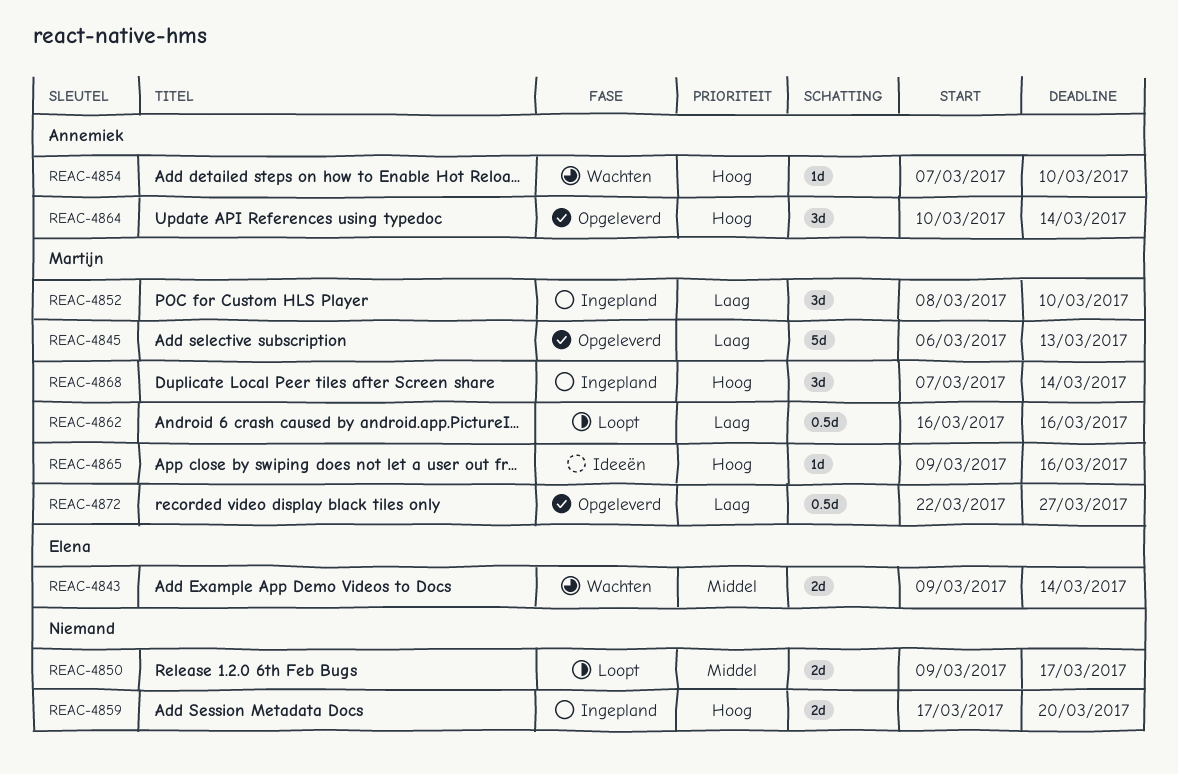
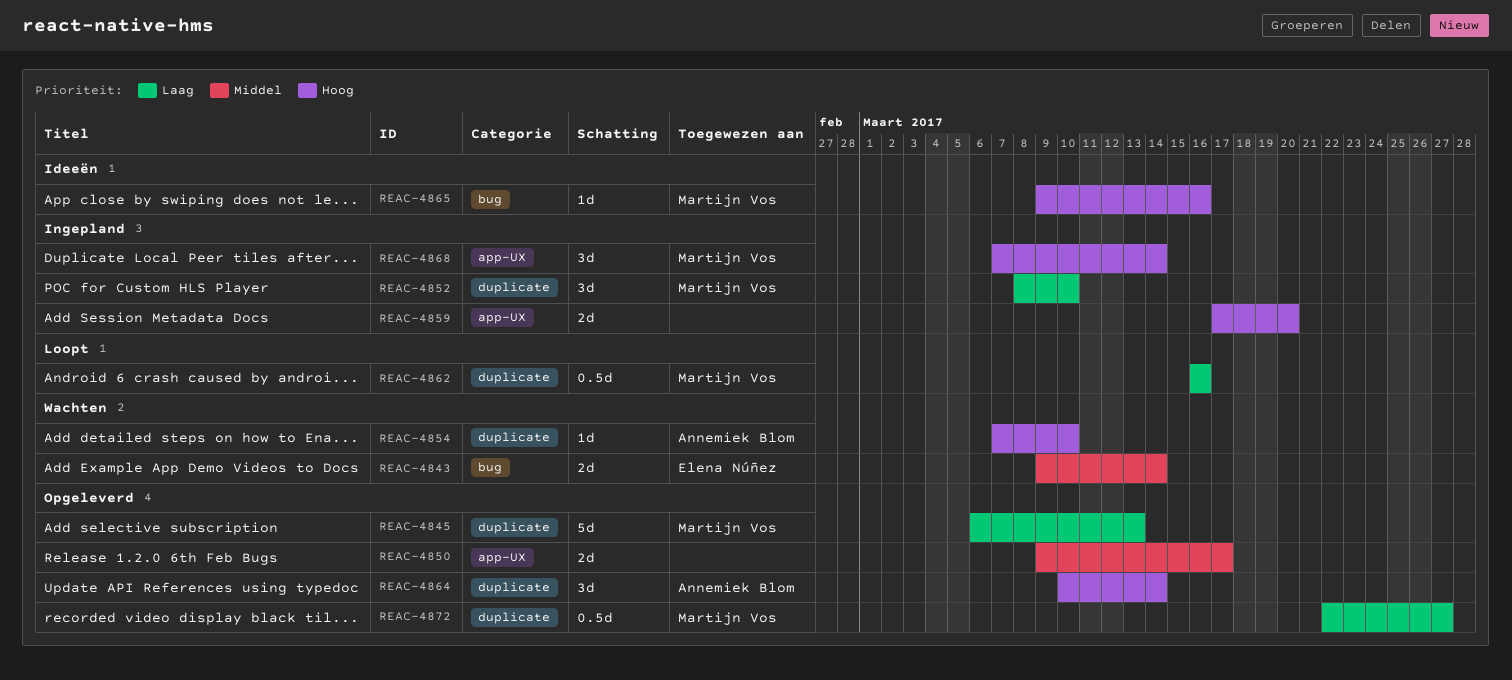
REAC-4850, status: Loopt -> Opgeleverd

